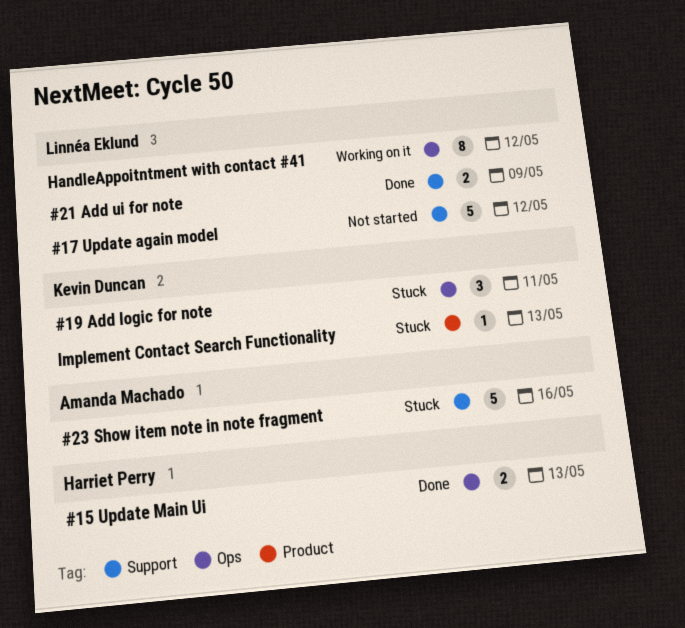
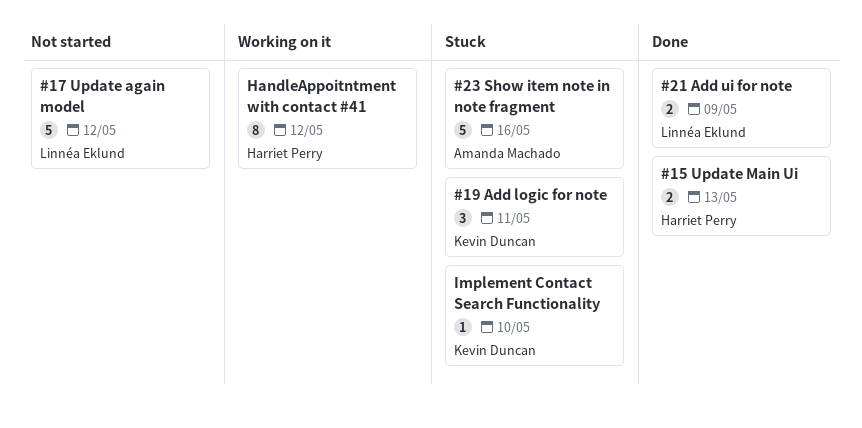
HandleAppoitntment with contact #41, owner: Linnéa Eklund -> Harriet Perry
Implement Contact Search Functionality, due: May 13 -> May 10

